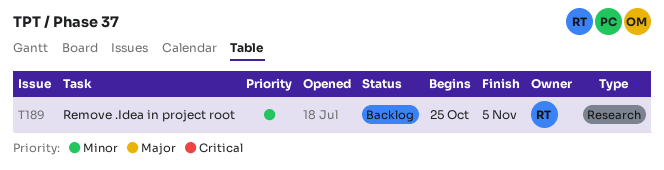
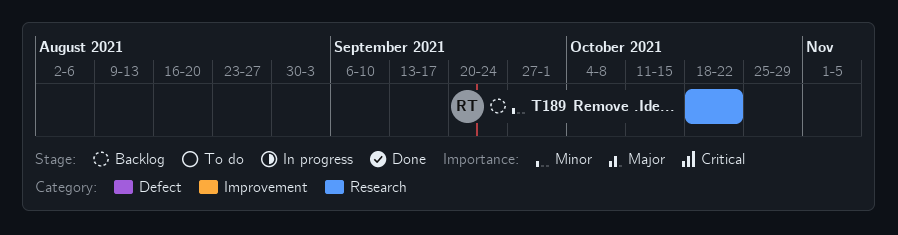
T189, start: Oct 25 -> Oct 18
T189, due: Nov 5 -> Oct 22

